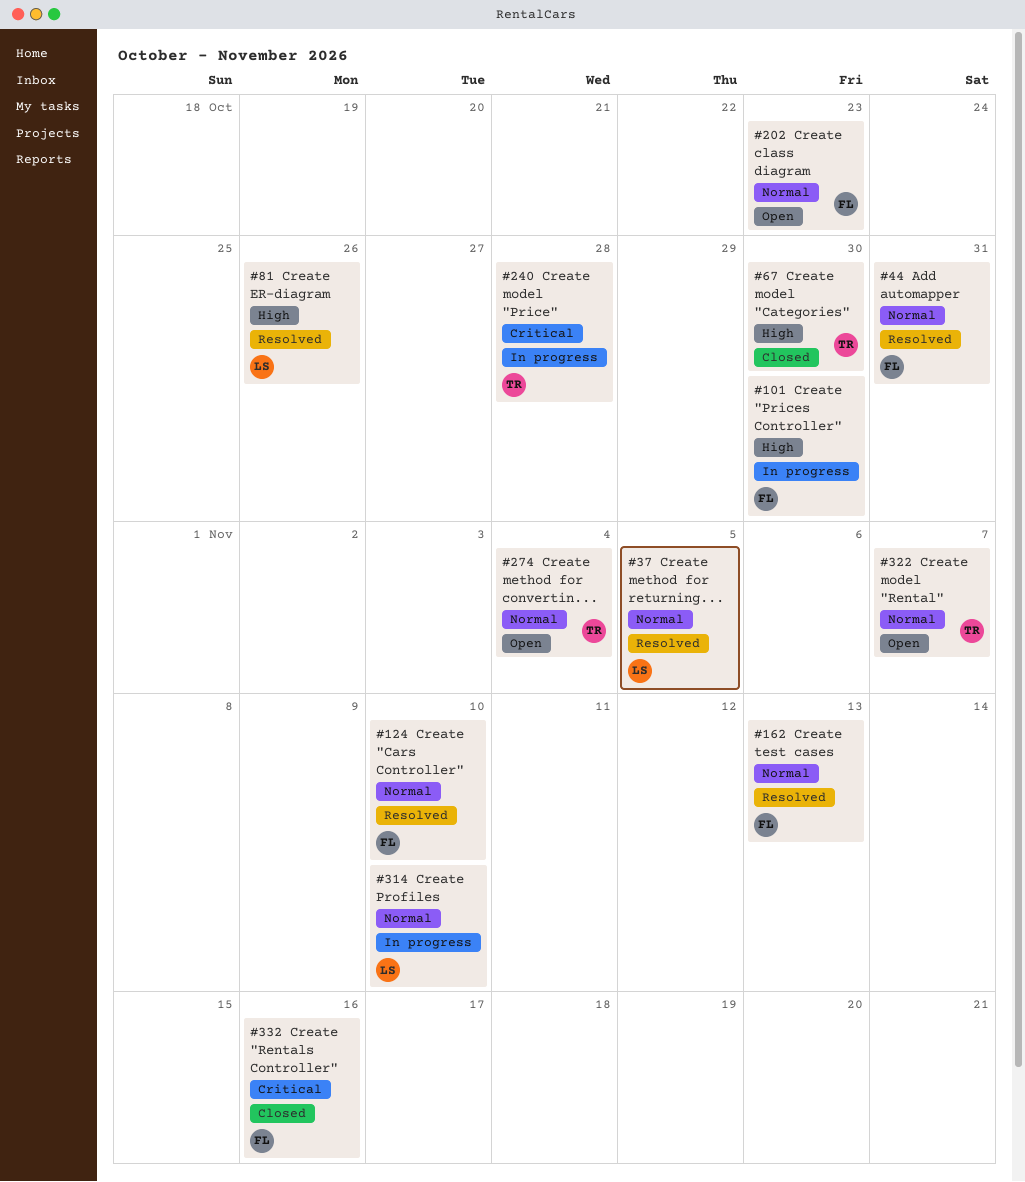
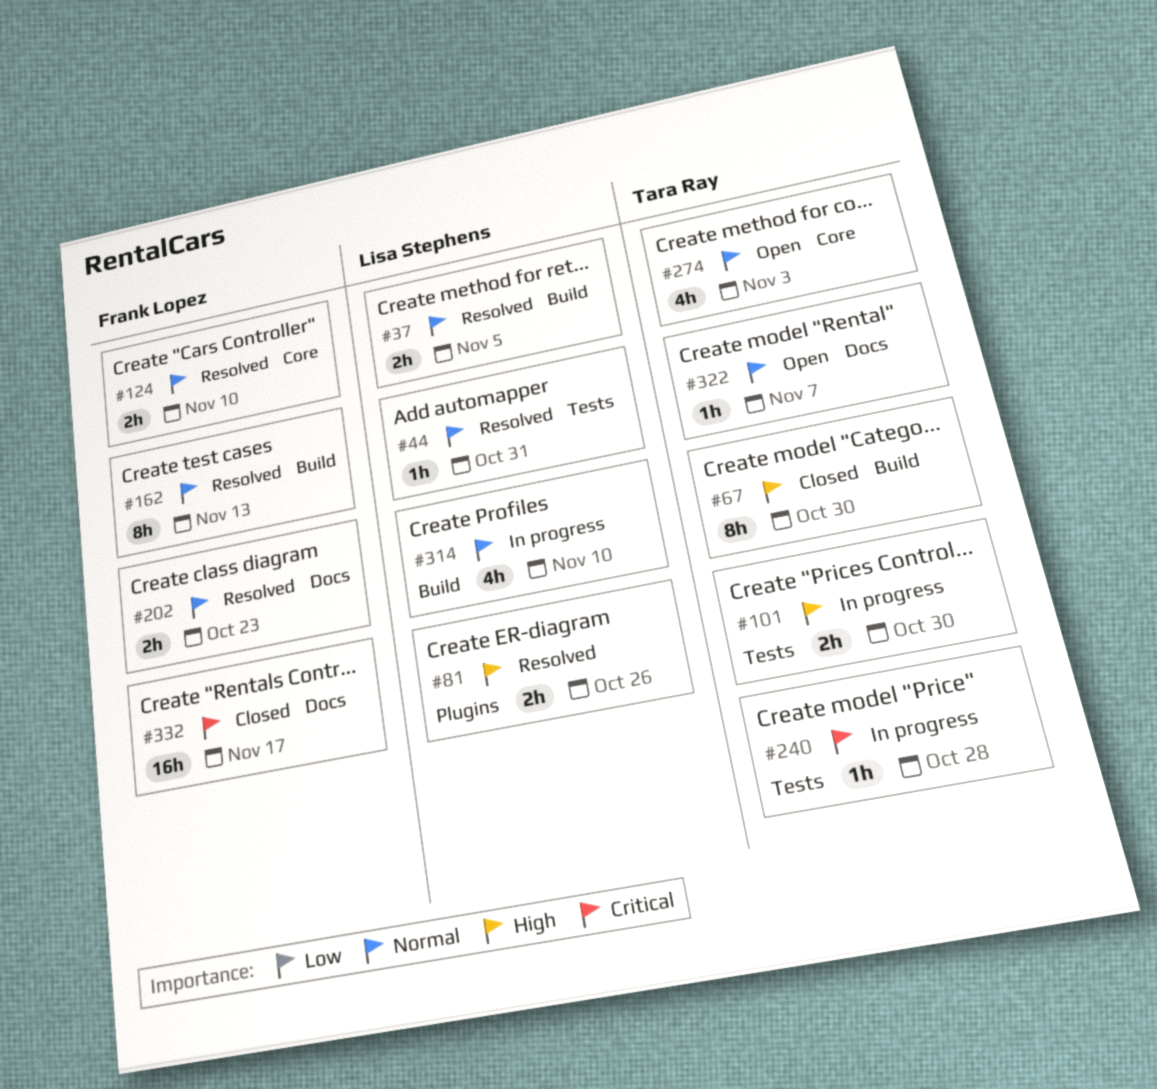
#44, owner: Frank Lopez -> Lisa Stephens
#101, owner: Frank Lopez -> Tara Ray
#202, status: Open -> Resolved
#274, due: Nov 4 -> Nov 3
#332, due: Nov 16 -> Nov 17

